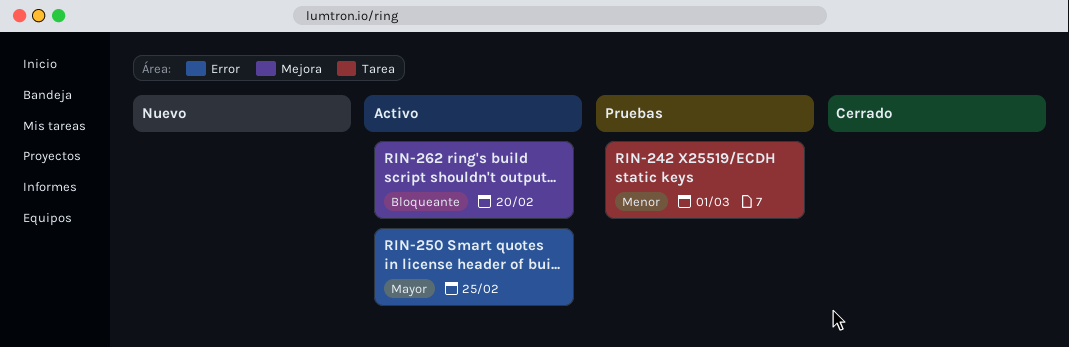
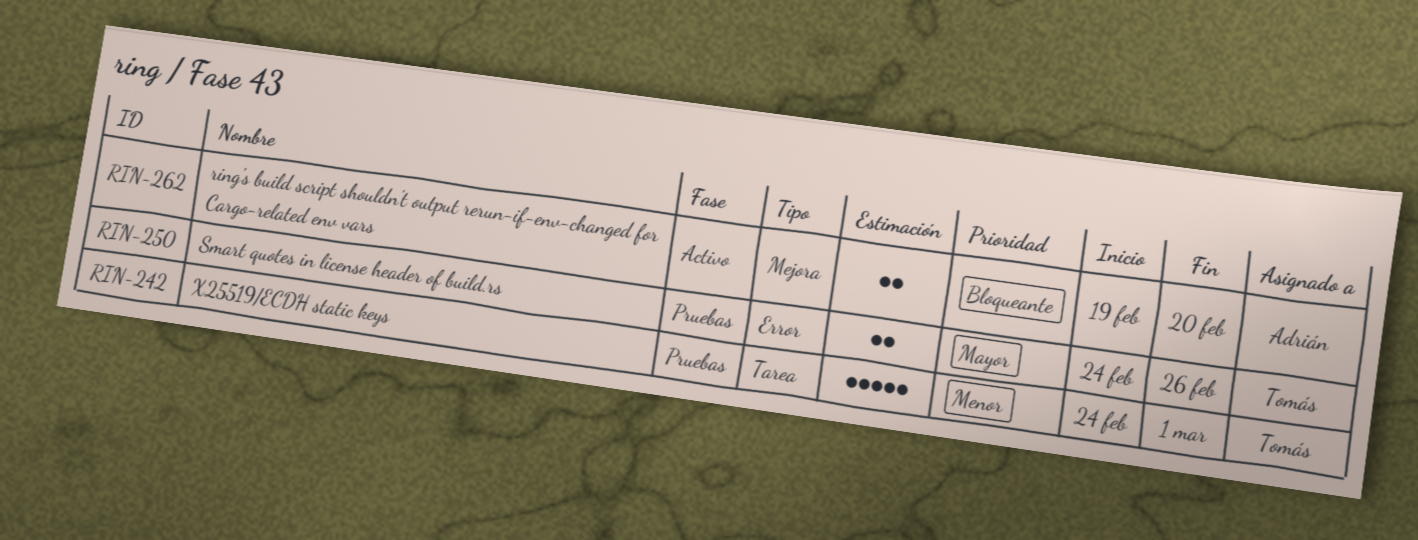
RIN-250, status: Activo -> Pruebas
RIN-250, due: Feb 25 -> Feb 26

